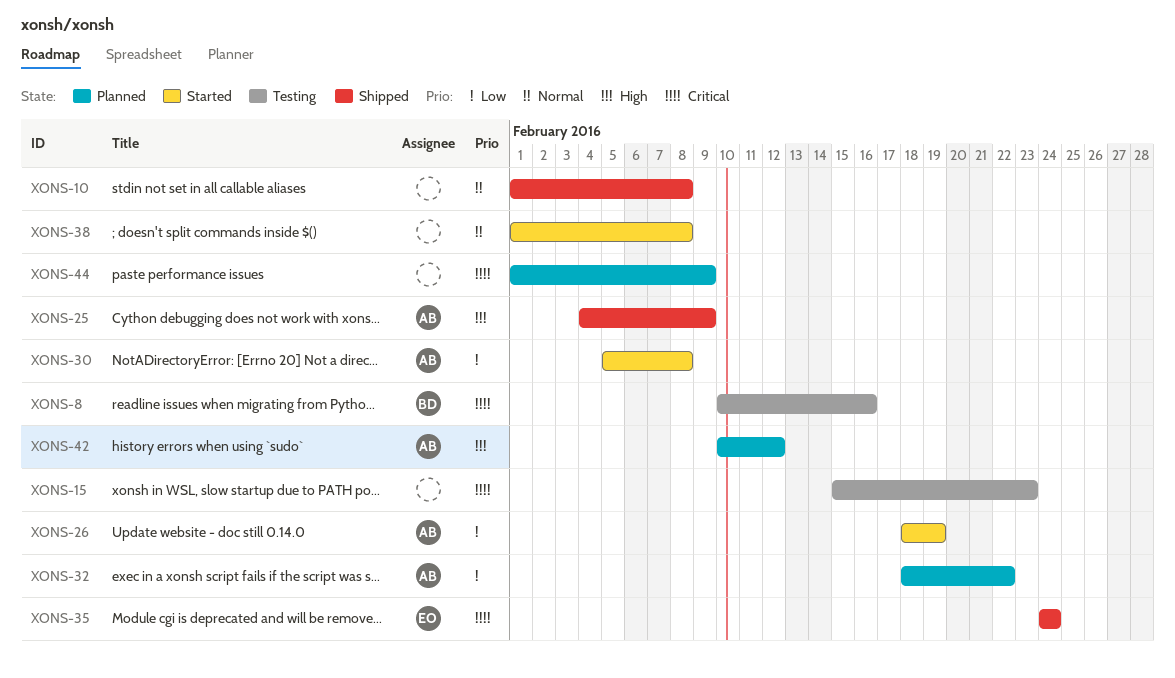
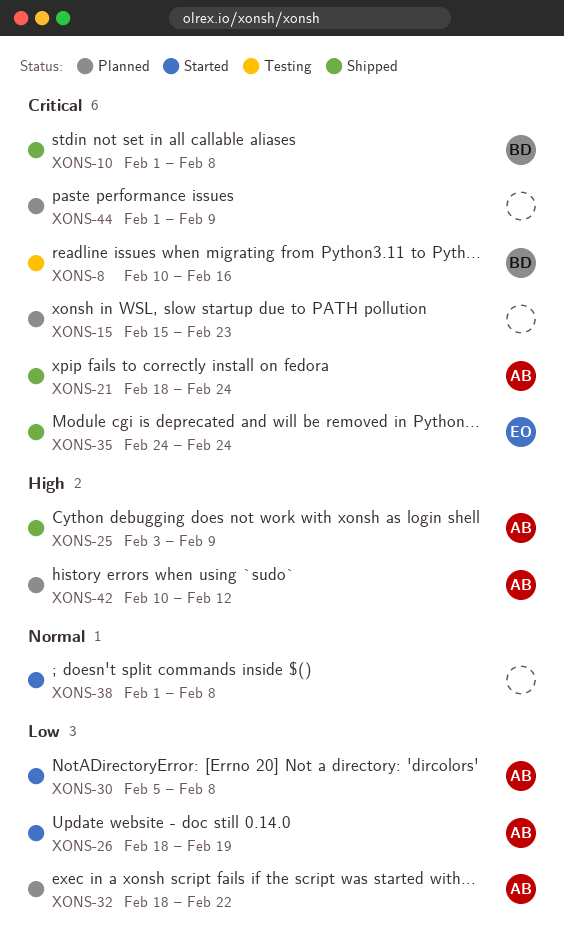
XONS-10, owner: none -> BD
XONS-10, priority: Normal -> Critical
XONS-15, status: Testing -> Planned
XONS-21: none -> present
XONS-25, start: Feb 4 -> Feb 3

